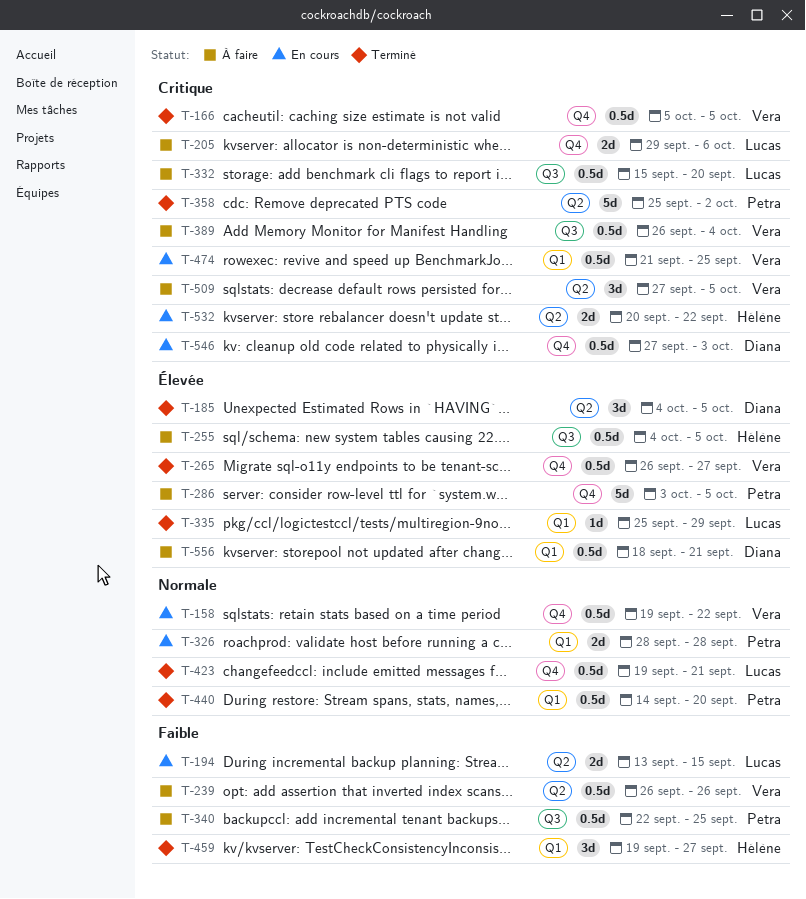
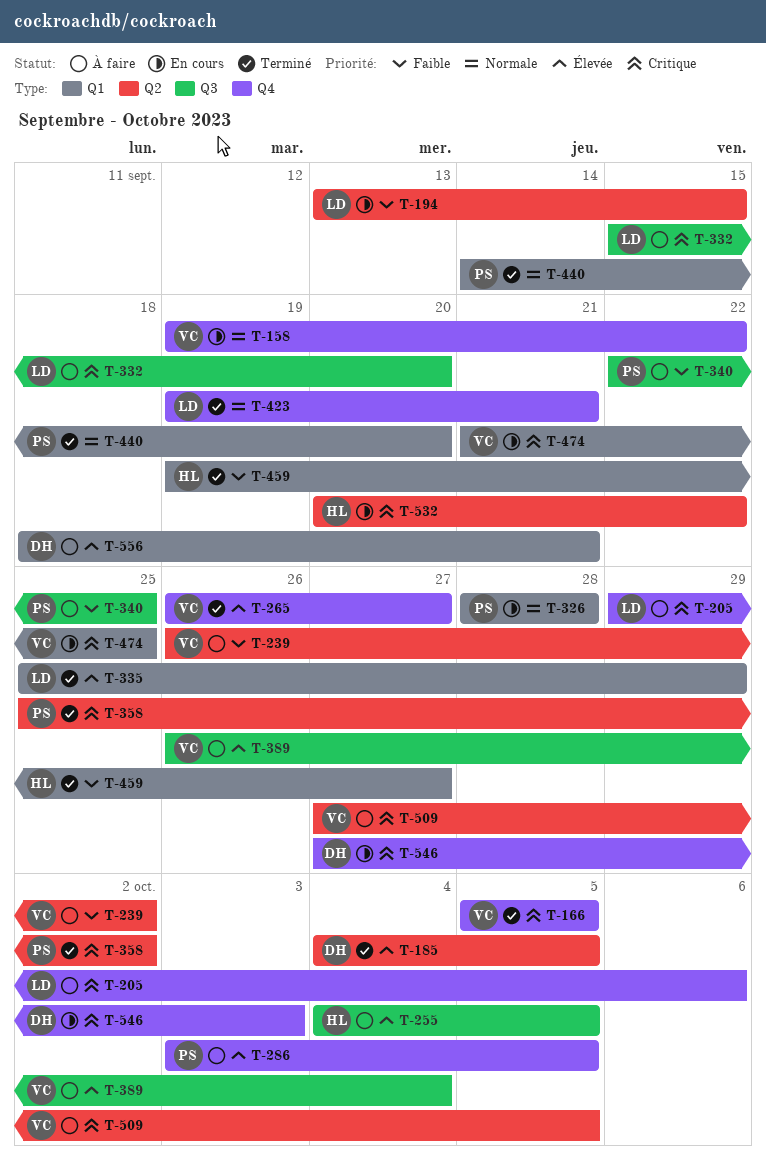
T-239, due: Sep 26 -> Oct 2
T-389, priority: Critique -> Élevée

